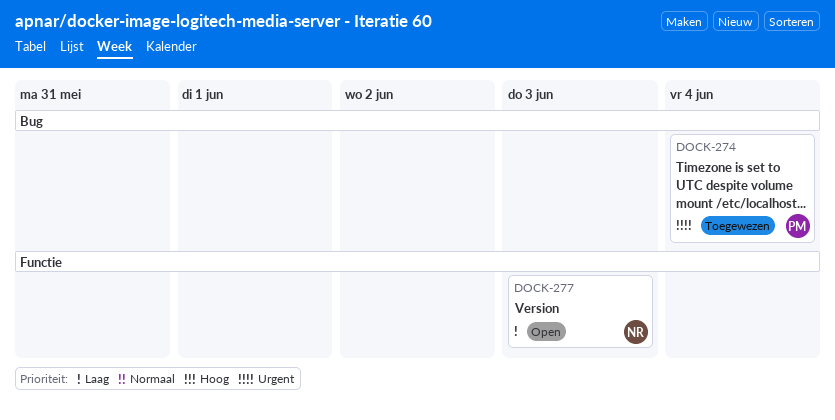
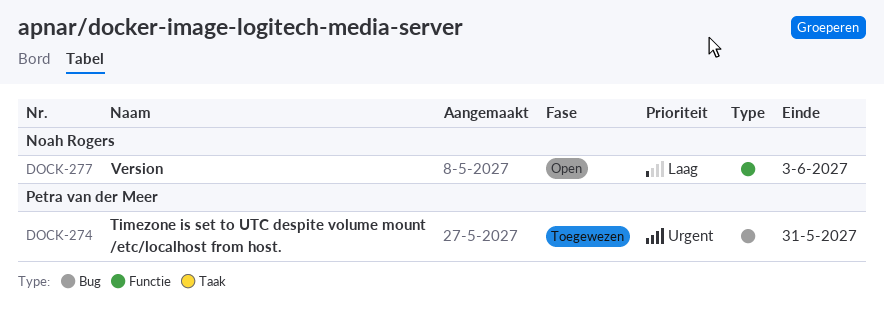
DOCK-274, due: Jun 4 -> May 31

